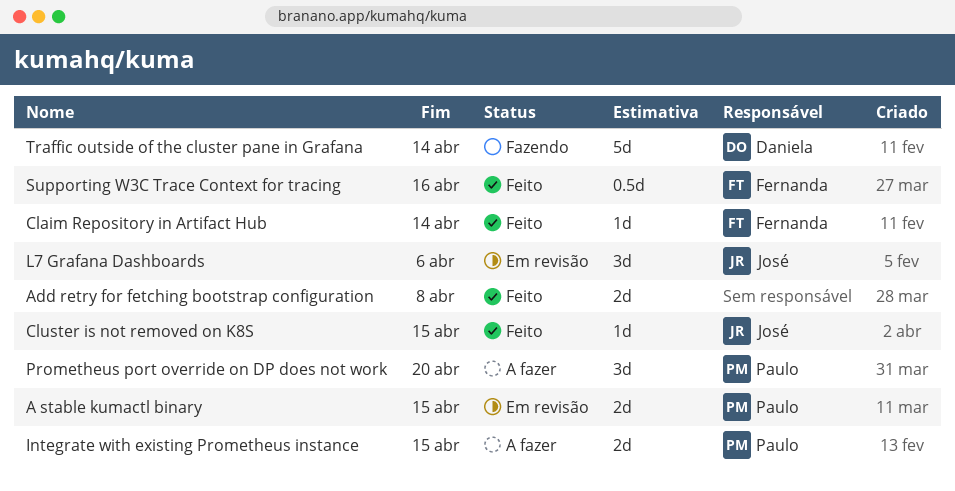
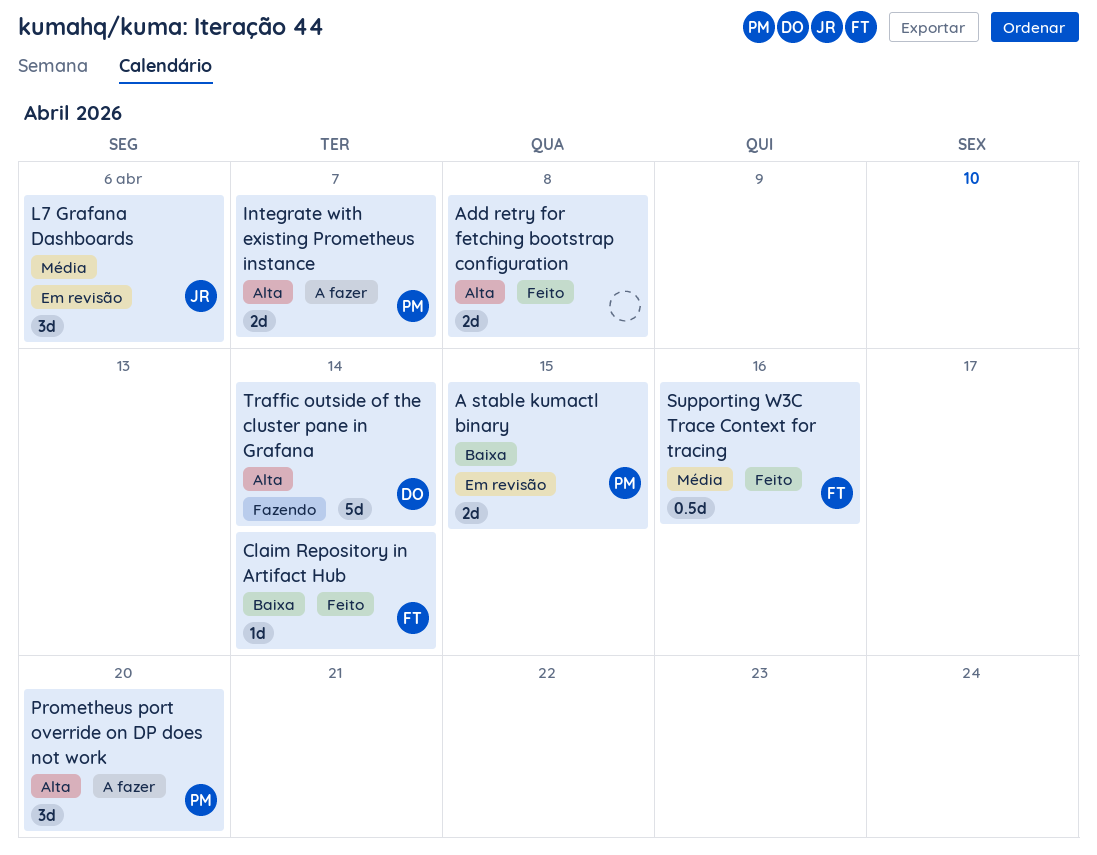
Cluster is not removed on K8S: present -> none
Integrate with existing Prometheus instance, due: Apr 15 -> Apr 7

